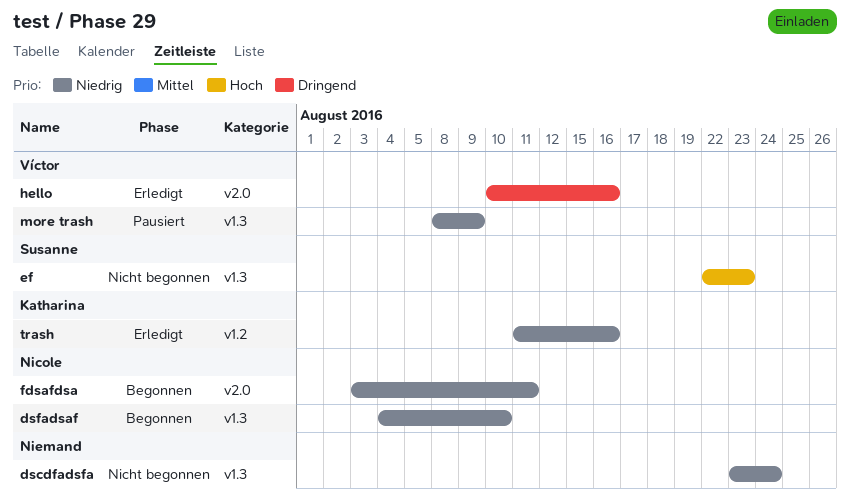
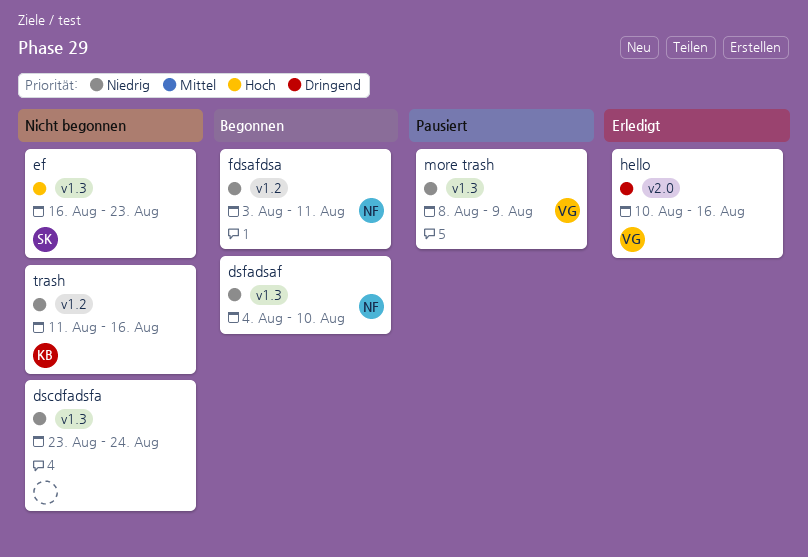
ef, start: Aug 22 -> Aug 16
fdsafdsa, label: v2.0 -> v1.2
trash, status: Erledigt -> Nicht begonnen

